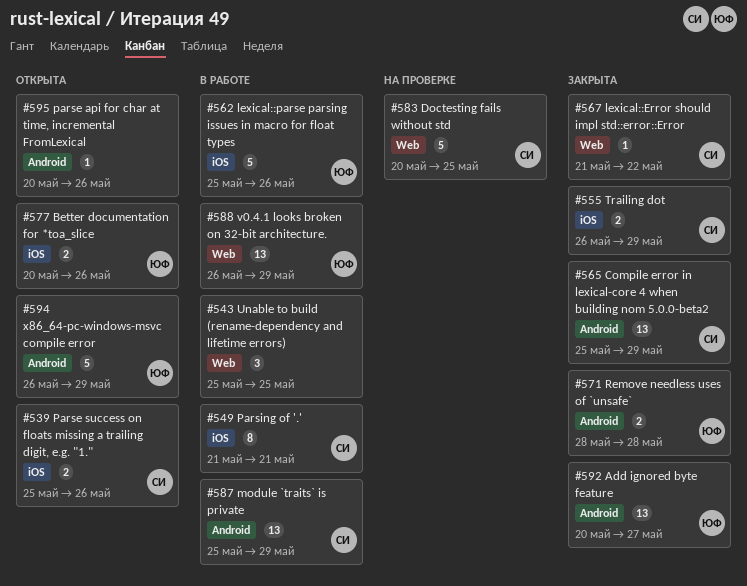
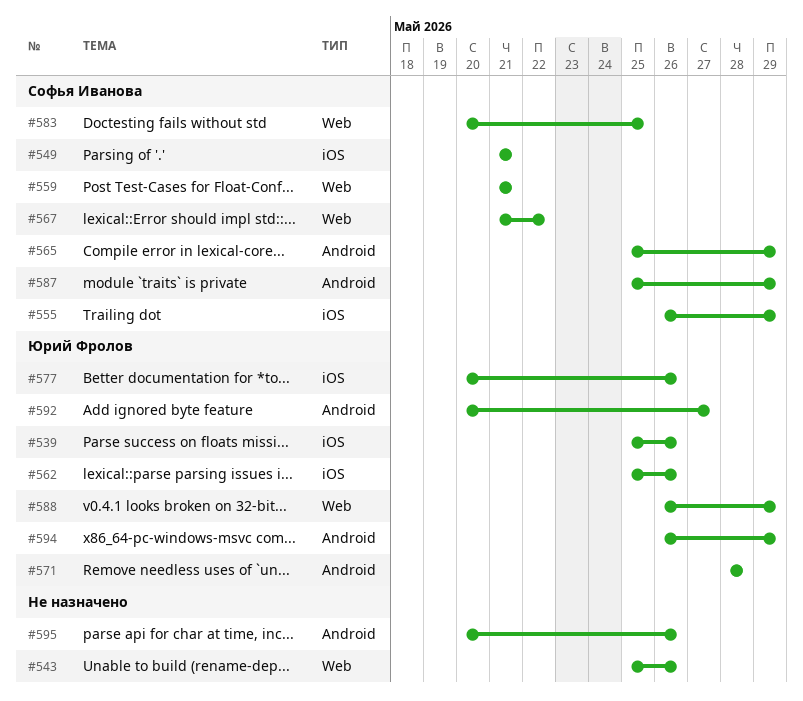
#539, owner: Софья Иванова -> Юрий Фролов
#543, due: May 25 -> May 26
#559: none -> present

